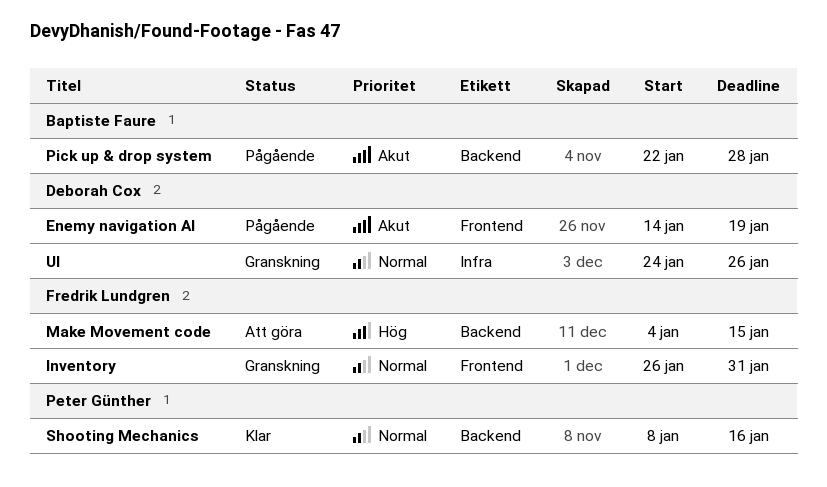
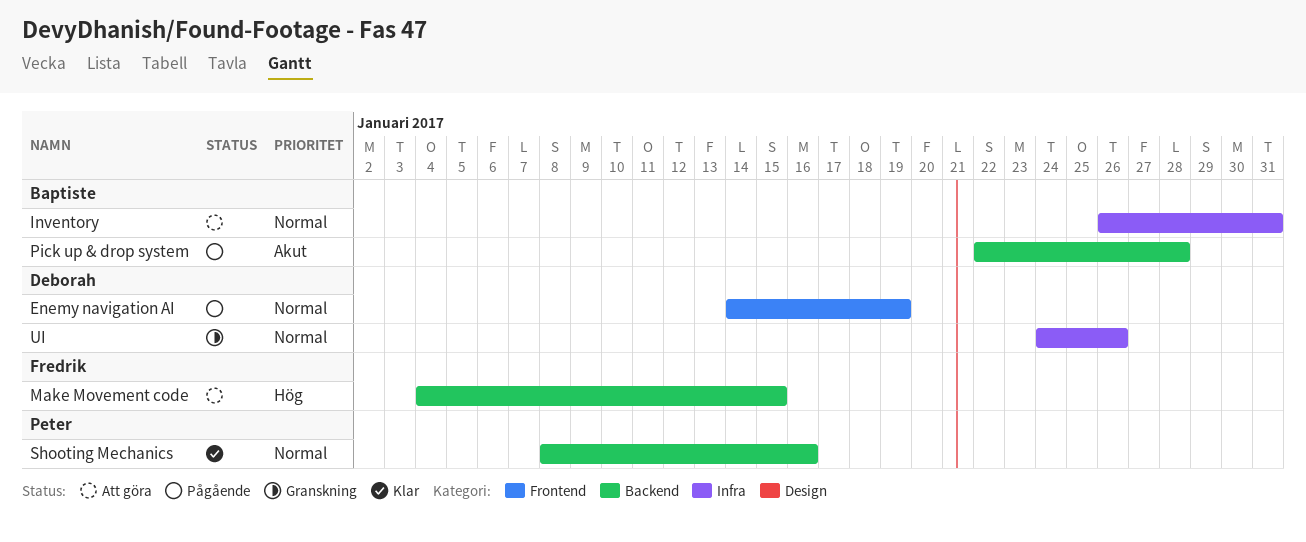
Enemy navigation AI, priority: Akut -> Normal
Inventory, status: Granskning -> Att göra
Inventory, owner: Fredrik Lundgren -> Baptiste Faure
Inventory, label: Frontend -> Infra

